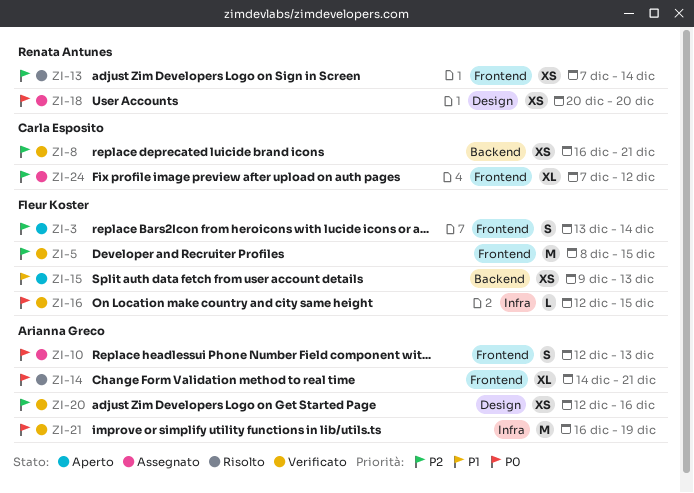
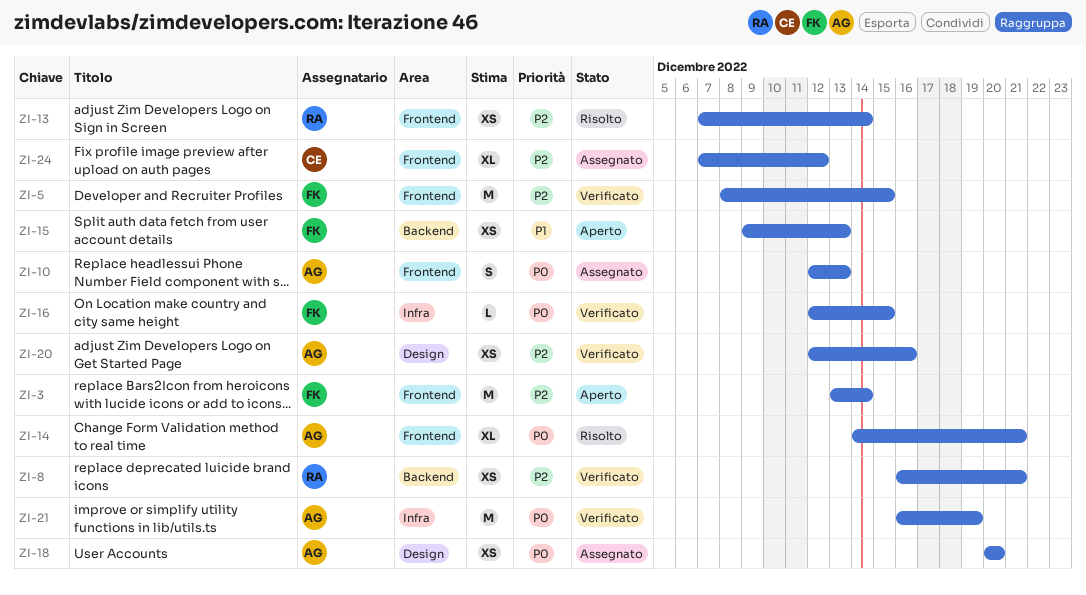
ZI-3, estimate: S -> M
ZI-8, owner: Carla Esposito -> Renata Antunes
ZI-18, owner: Renata Antunes -> Arianna Greco

